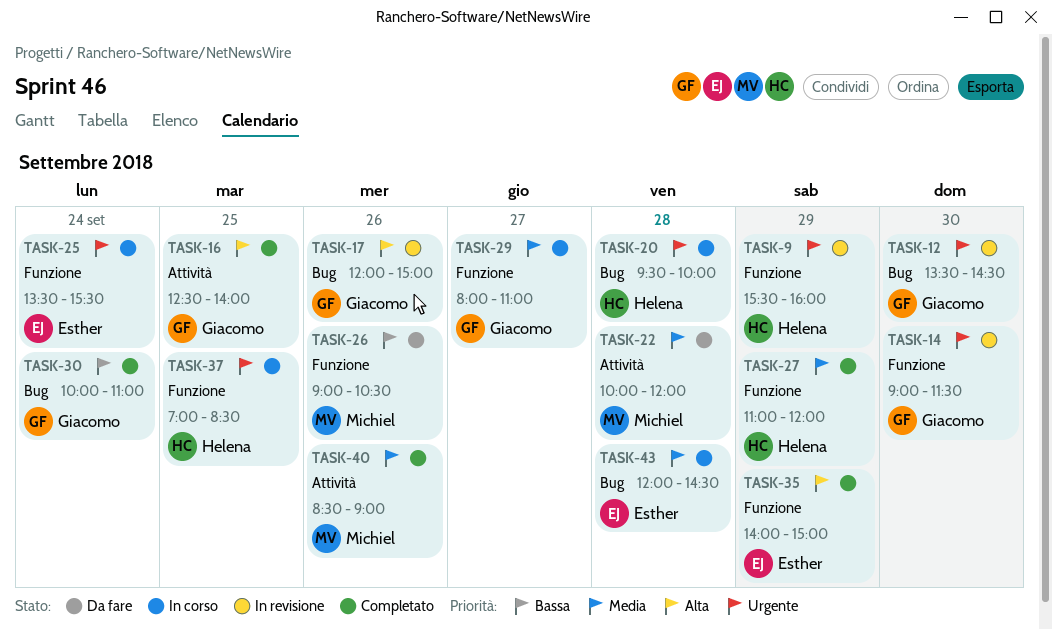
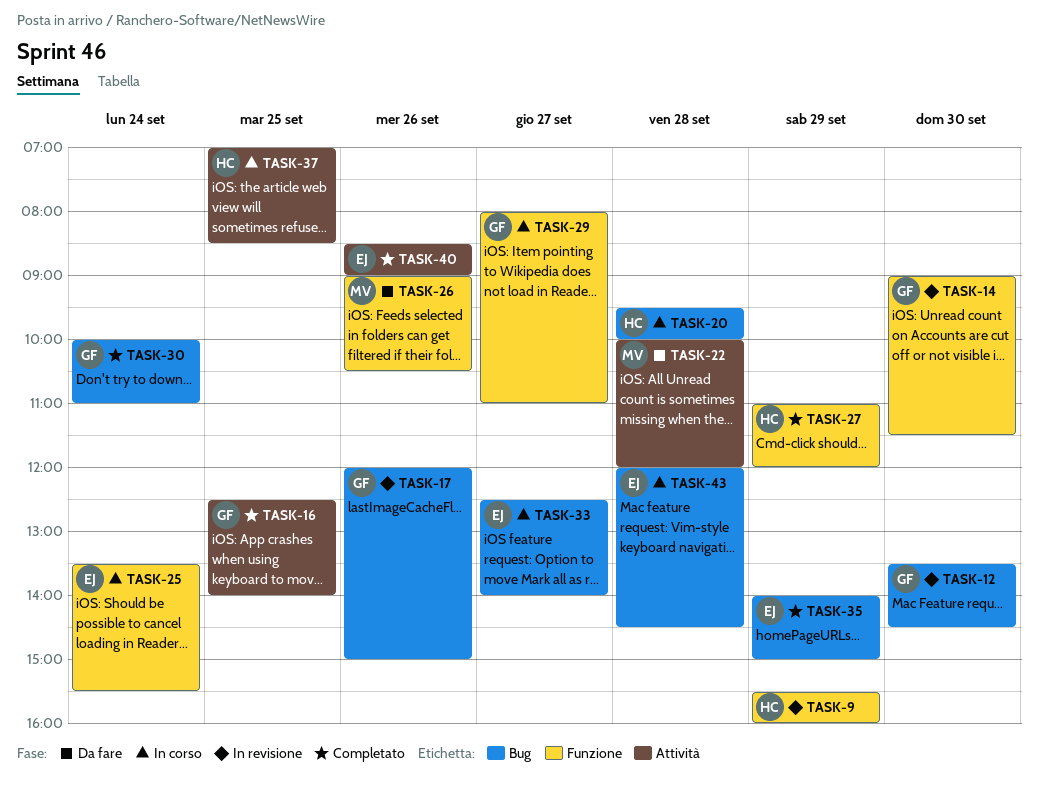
TASK-33: none -> present
TASK-35, label: Funzione -> Bug
TASK-37, label: Funzione -> Attività
TASK-40, owner: Michiel -> Esther

